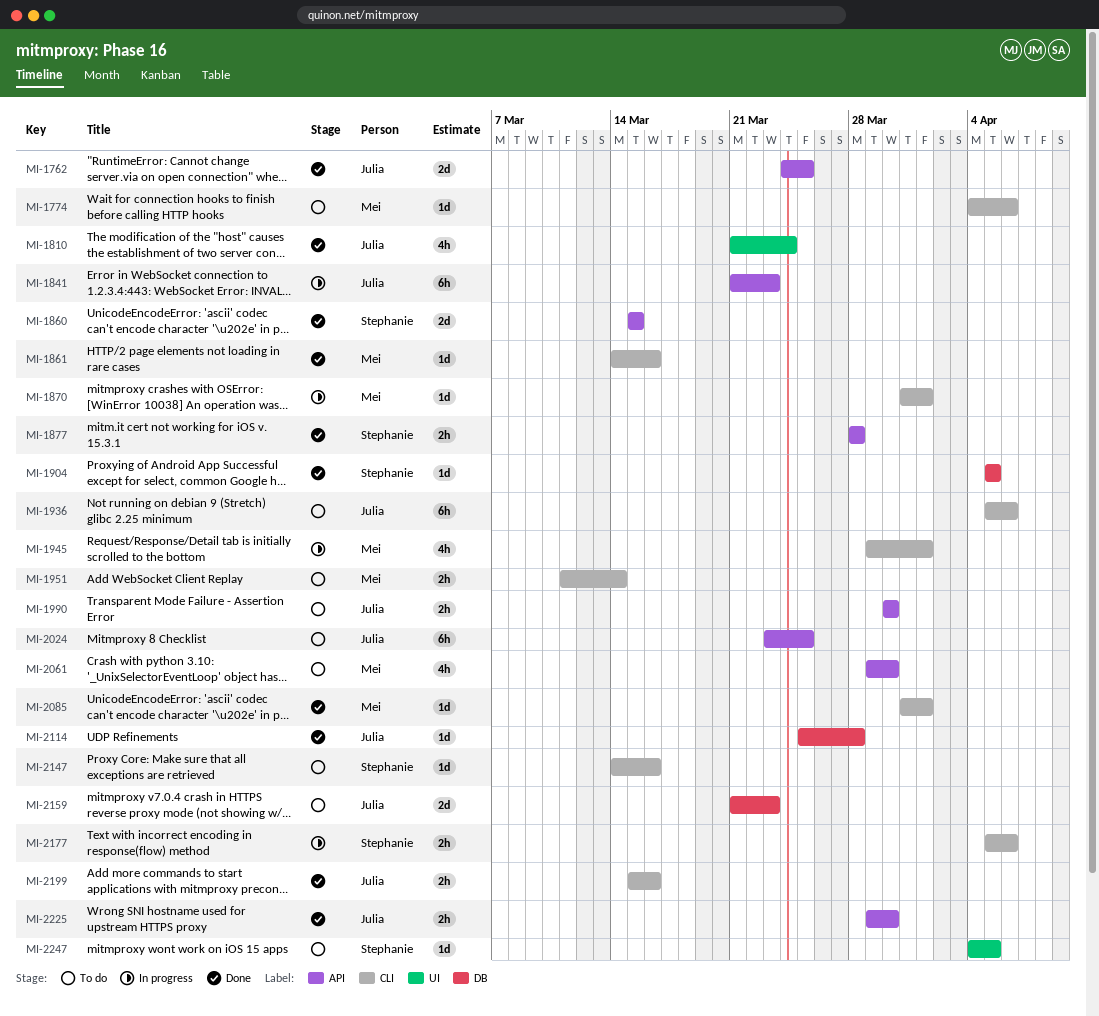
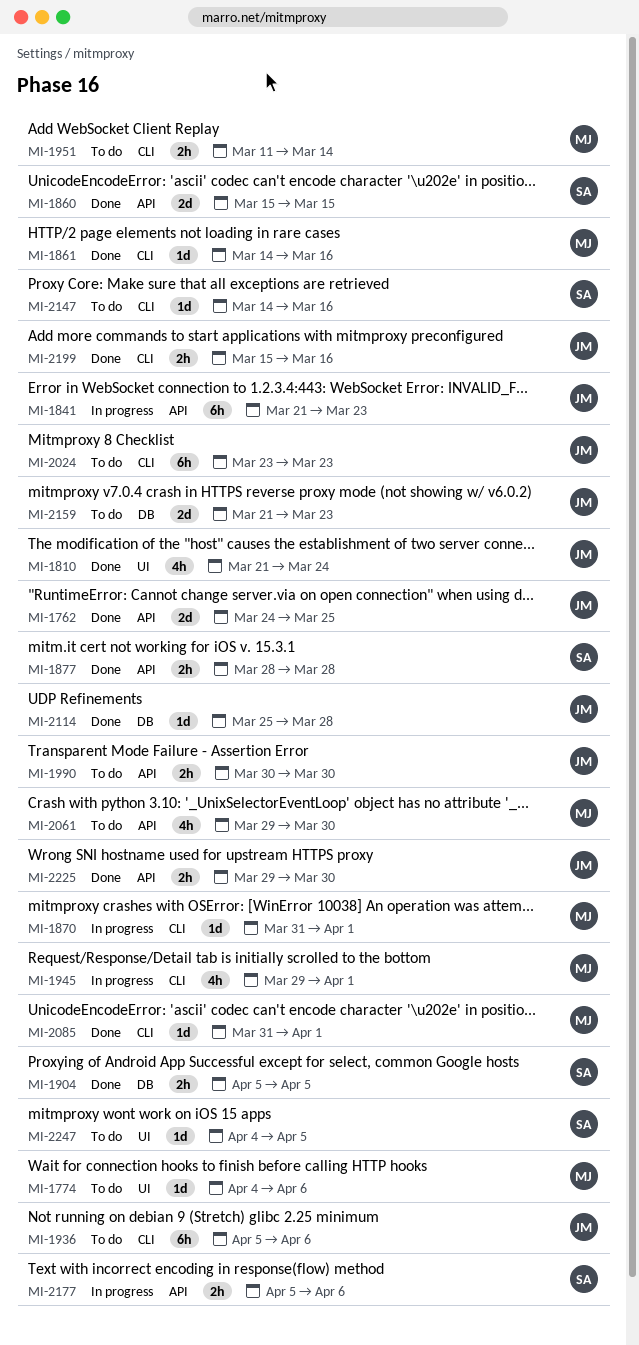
MI-1774, label: CLI -> UI
MI-1904, estimate: 1d -> 2h
MI-2024, label: API -> CLI
MI-2024, due: Mar 25 -> Mar 23
MI-2177, label: CLI -> API

